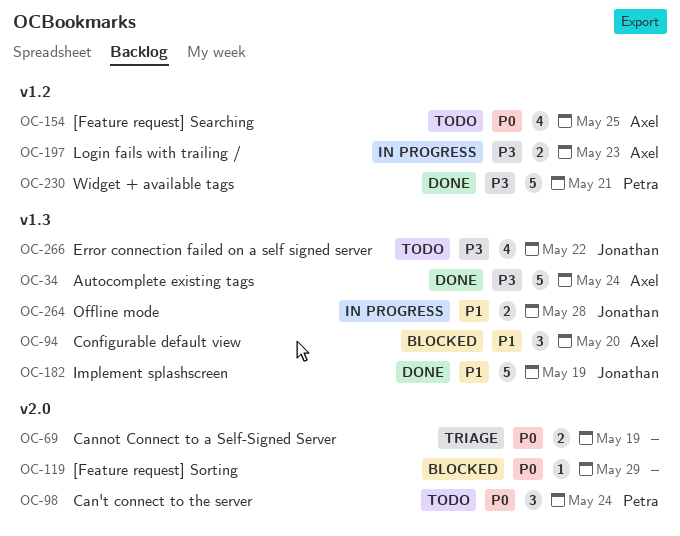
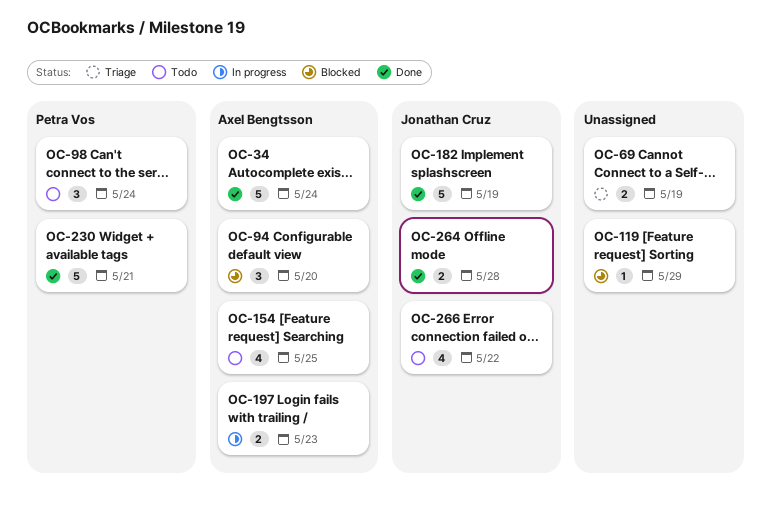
OC-264, status: In progress -> Done

